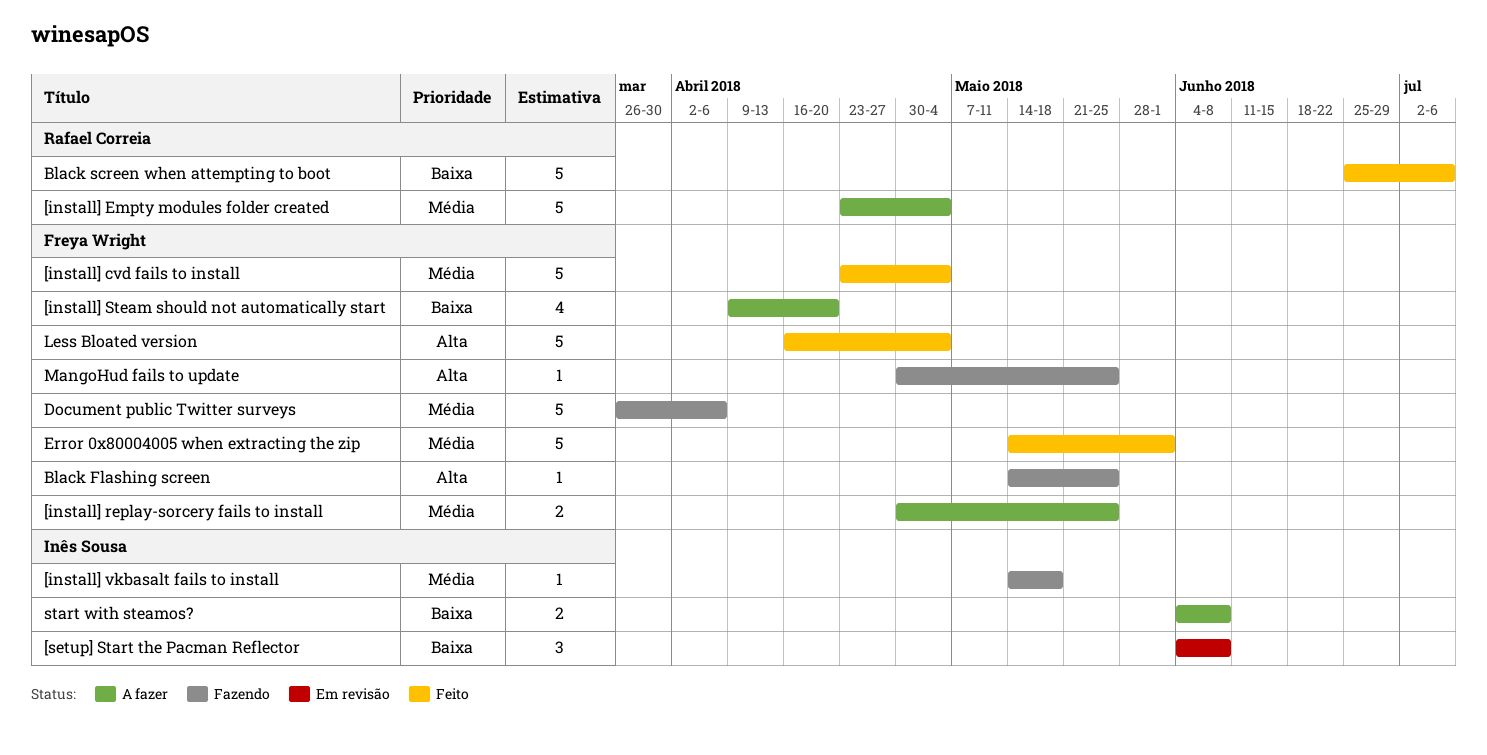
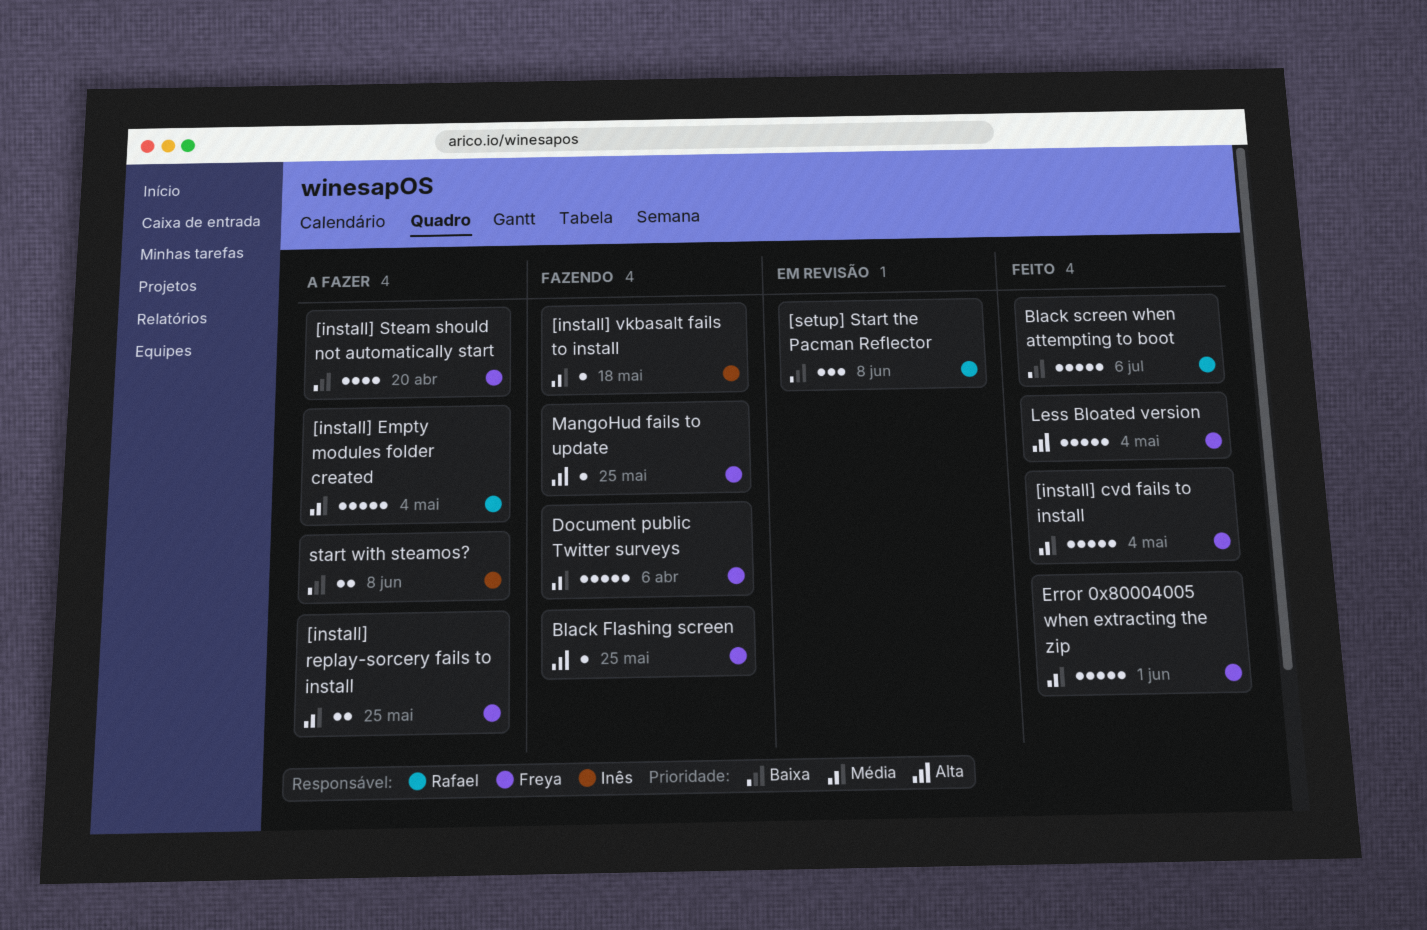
[setup] Start the Pacman Reflector, owner: Inês Sousa -> Rafael Correia

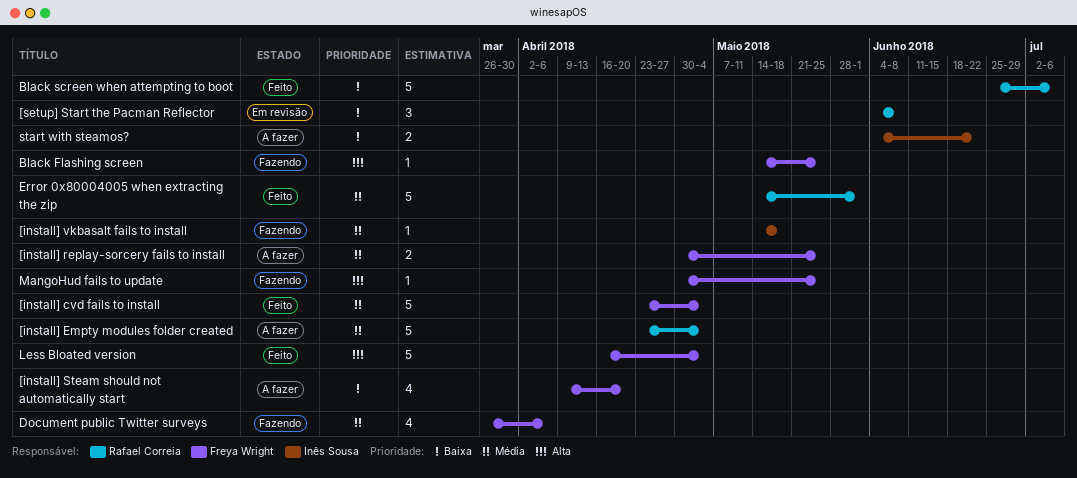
Document public Twitter surveys, estimate: 5 -> 4
Error 0x80004005 when extracting the zip, owner: Freya Wright -> Rafael Correia
start with steamos?, due: Jun 8 -> Jun 22

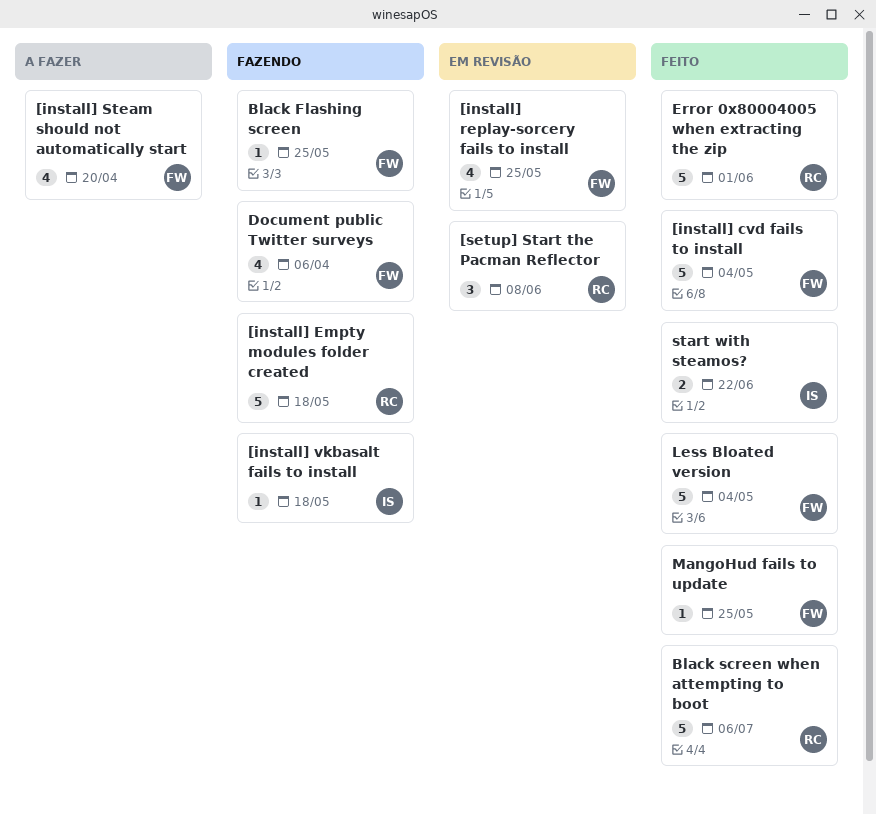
[install] Empty modules folder created, status: A fazer -> Fazendo
[install] Empty modules folder created, due: May 4 -> May 18
[install] replay-sorcery fails to install, status: A fazer -> Em revisão
[install] replay-sorcery fails to install, estimate: 2 -> 4
MangoHud fails to update, status: Fazendo -> Feito
start with steamos?, status: A fazer -> Feito

